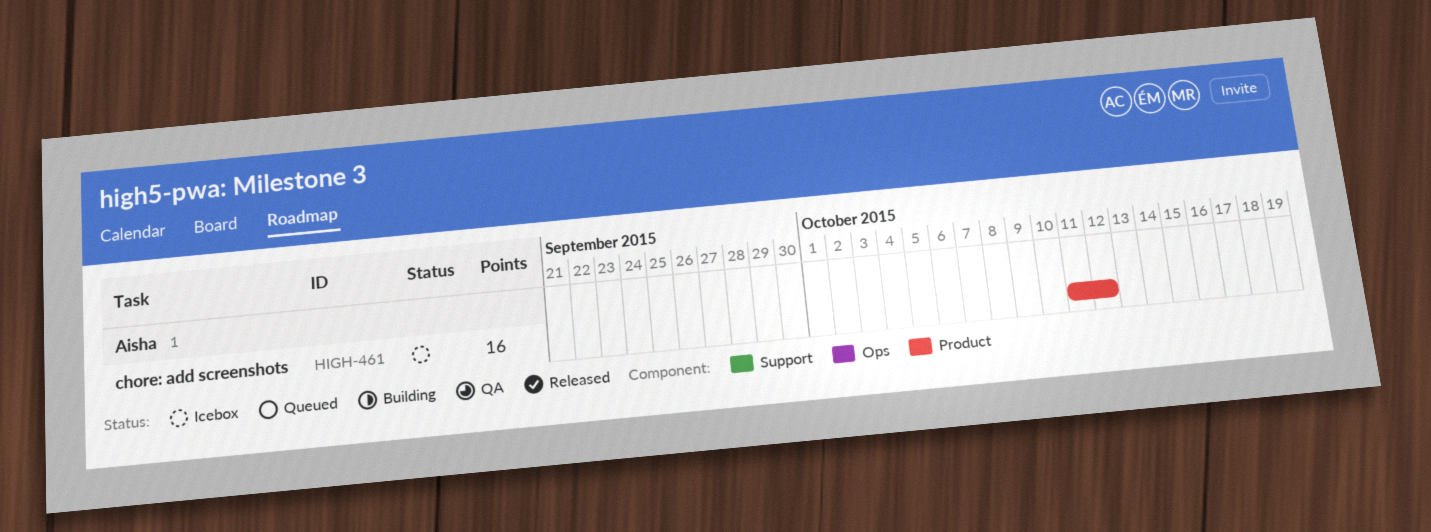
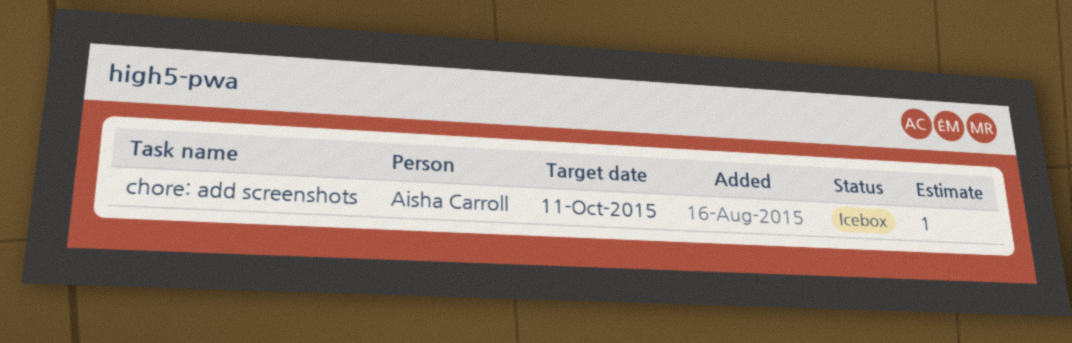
chore: add screenshots, estimate: 16 -> 1
chore: add screenshots, due: Oct 12 -> Oct 11

